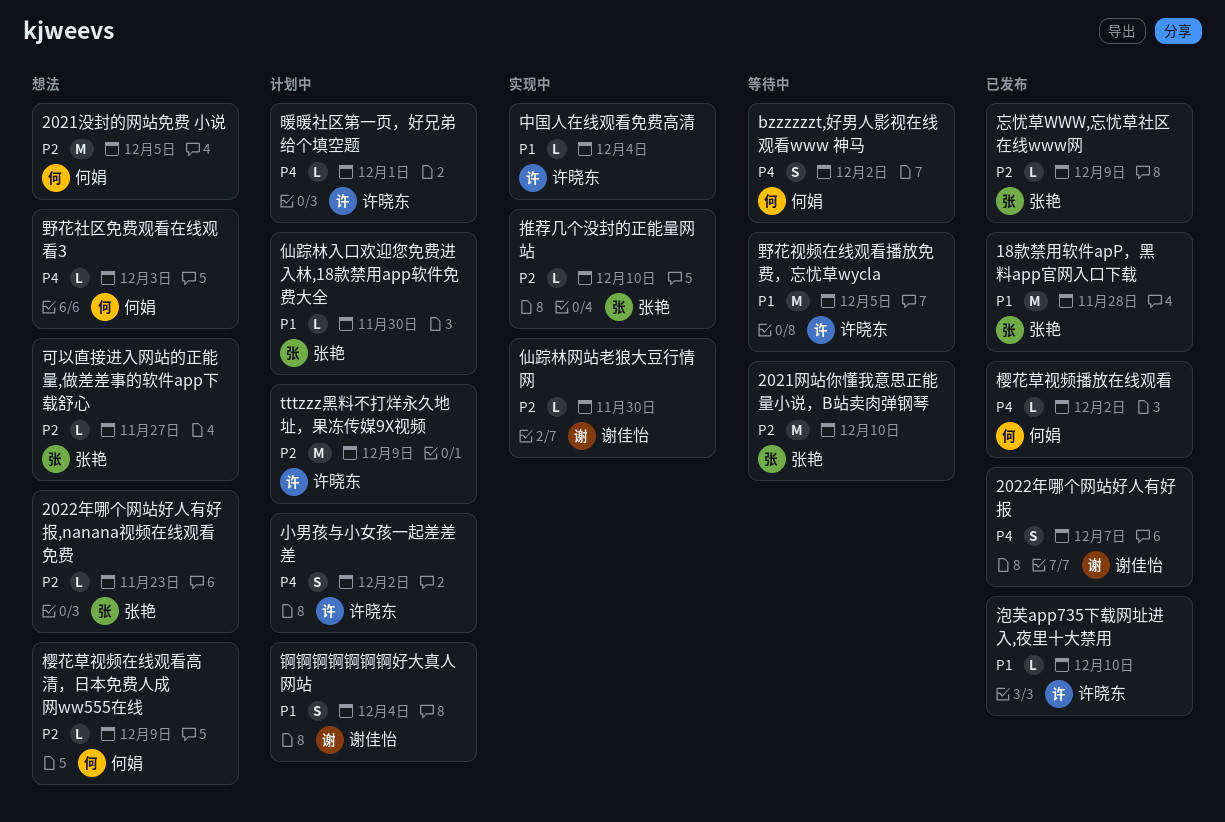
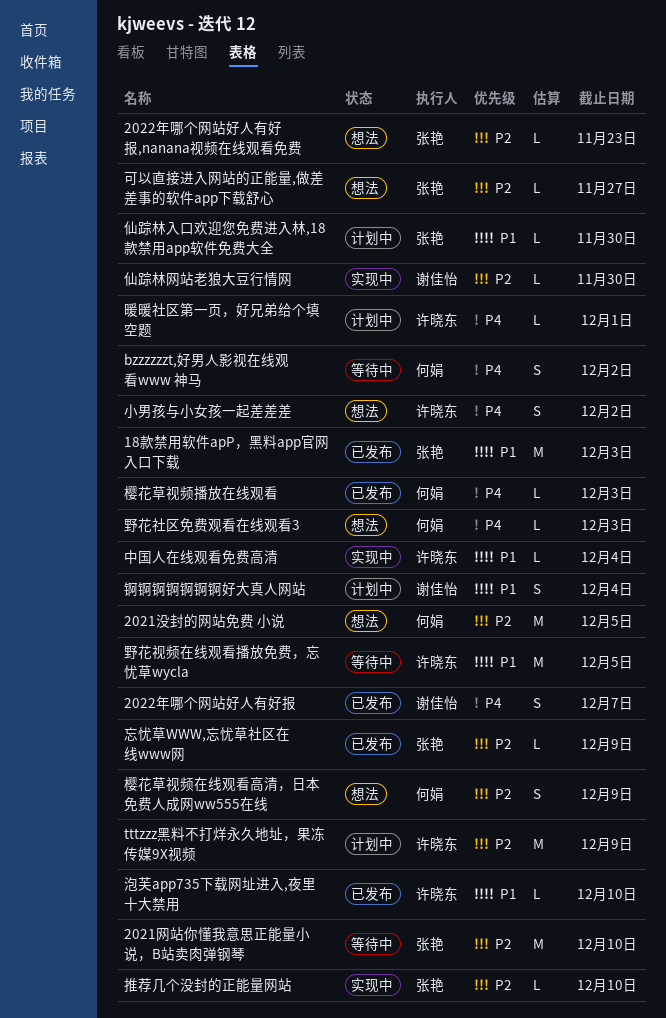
18款禁用软件apP，黑料app官网入口下载, due: Nov 28 -> Dec 3
小男孩与小女孩一起差差差, status: 计划中 -> 想法
樱花草视频在线观看高清，日本免费人成网ww555在线, estimate: L -> S
樱花草视频播放在线观看, due: Dec 2 -> Dec 3

